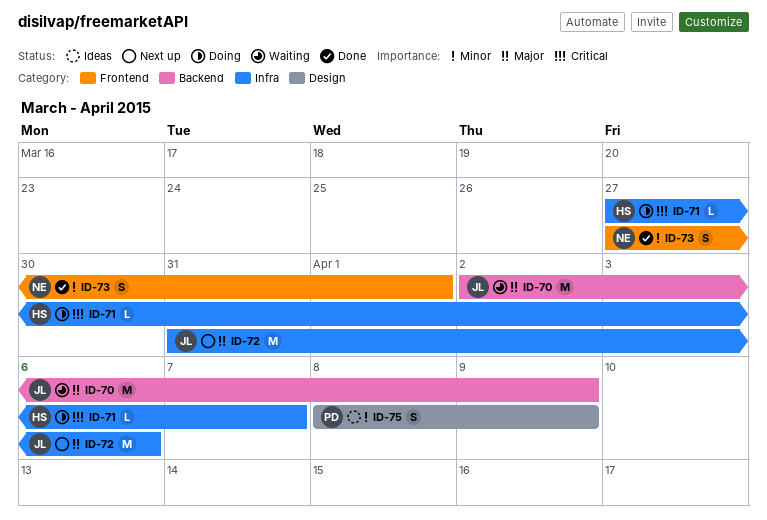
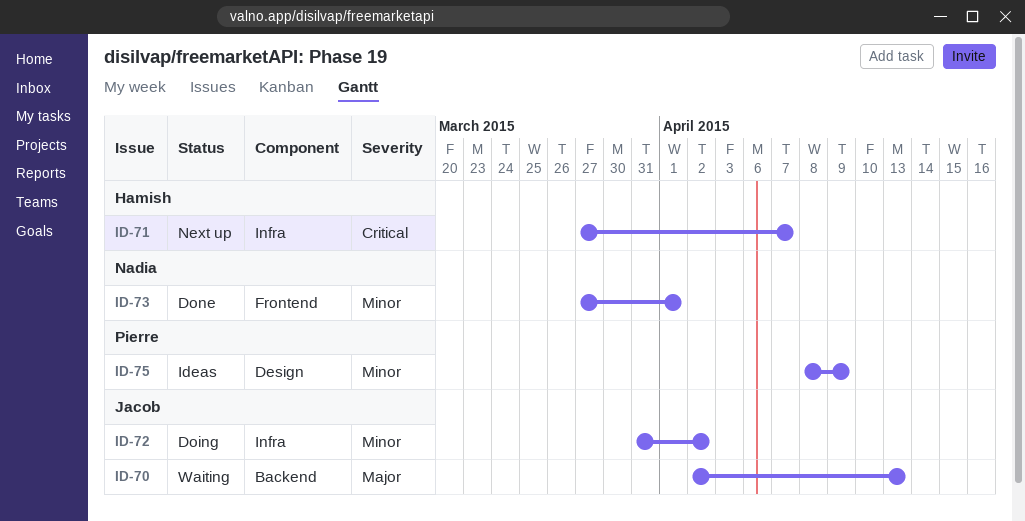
ID-70, due: Apr 9 -> Apr 13
ID-71, status: Doing -> Next up
ID-72, status: Next up -> Doing
ID-72, priority: Major -> Minor
ID-72, due: Apr 6 -> Apr 2

